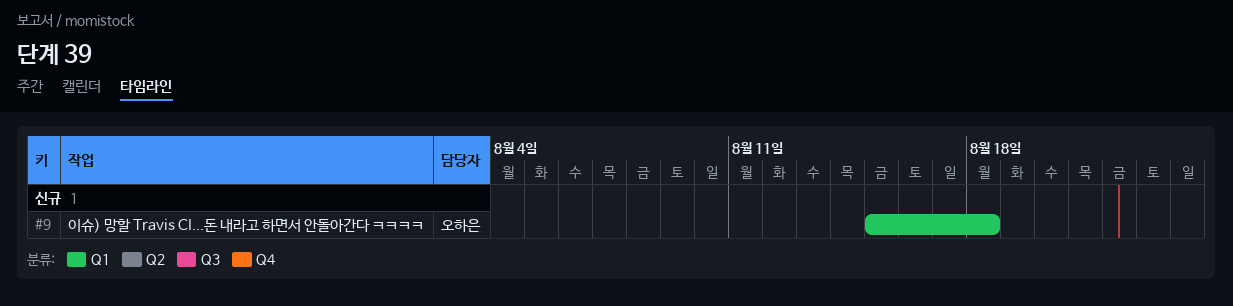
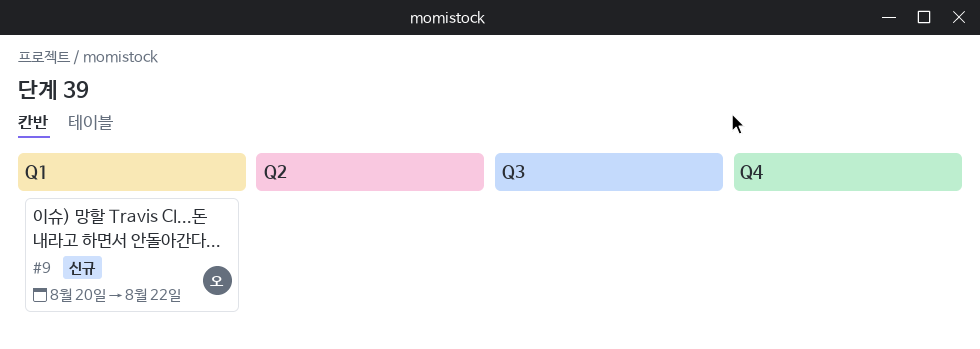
#9, start: Aug 15 -> Aug 20
#9, due: Aug 18 -> Aug 22

